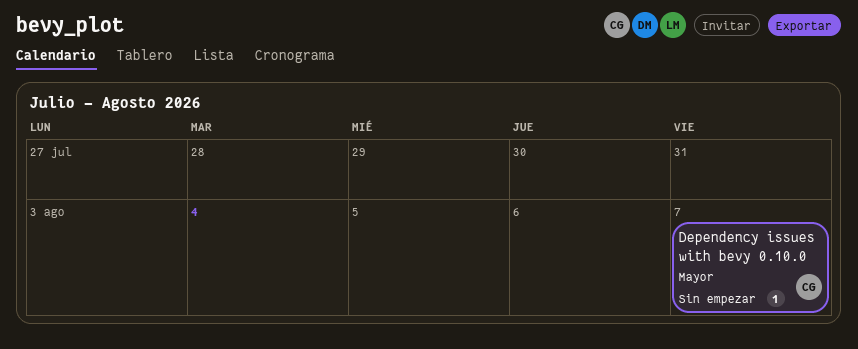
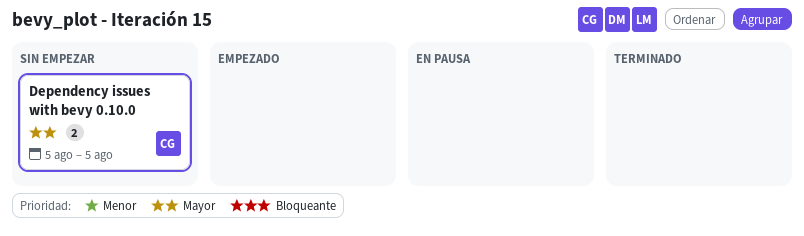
Dependency issues with bevy 0.10.0, estimate: 1 -> 2
Dependency issues with bevy 0.10.0, due: Aug 7 -> Aug 5

